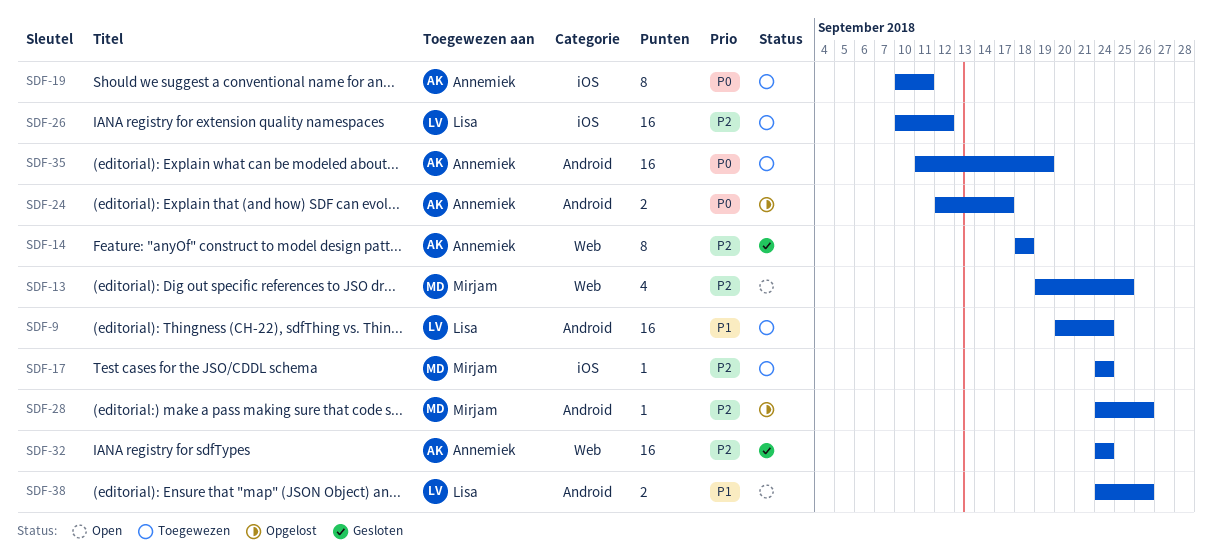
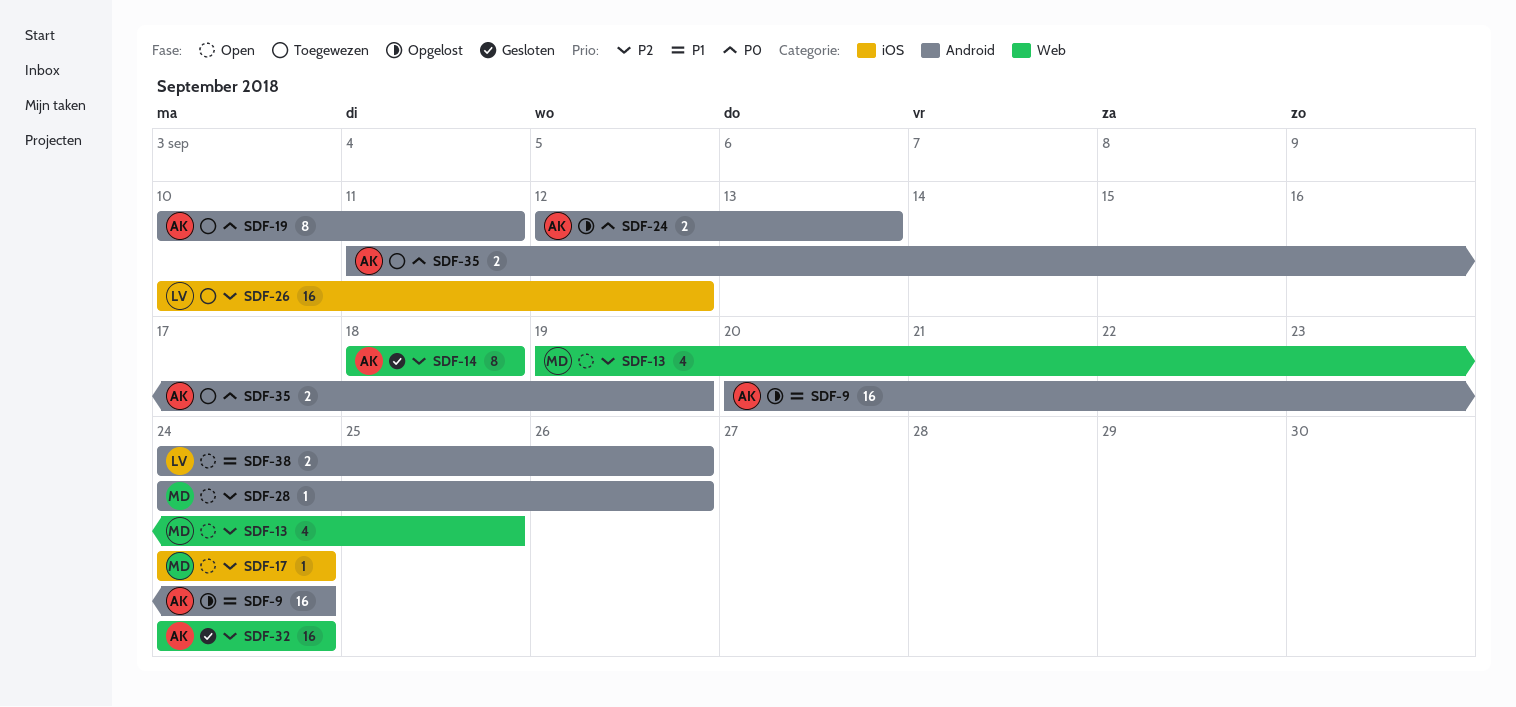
SDF-9, status: Toegewezen -> Opgelost
SDF-9, owner: Lisa -> Annemiek
SDF-17, status: Toegewezen -> Open
SDF-19, label: iOS -> Android
SDF-24, due: Sep 17 -> Sep 13
SDF-28, status: Opgelost -> Open
SDF-35, estimate: 16 -> 2

